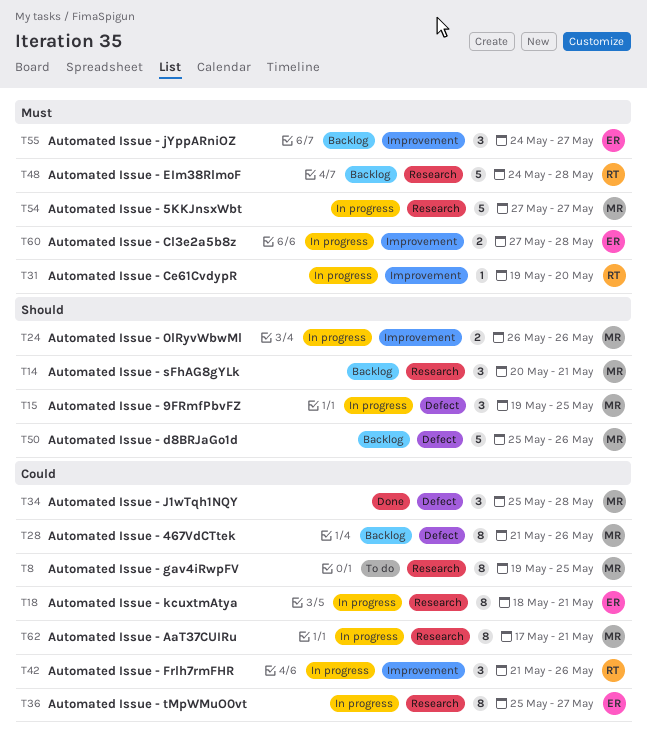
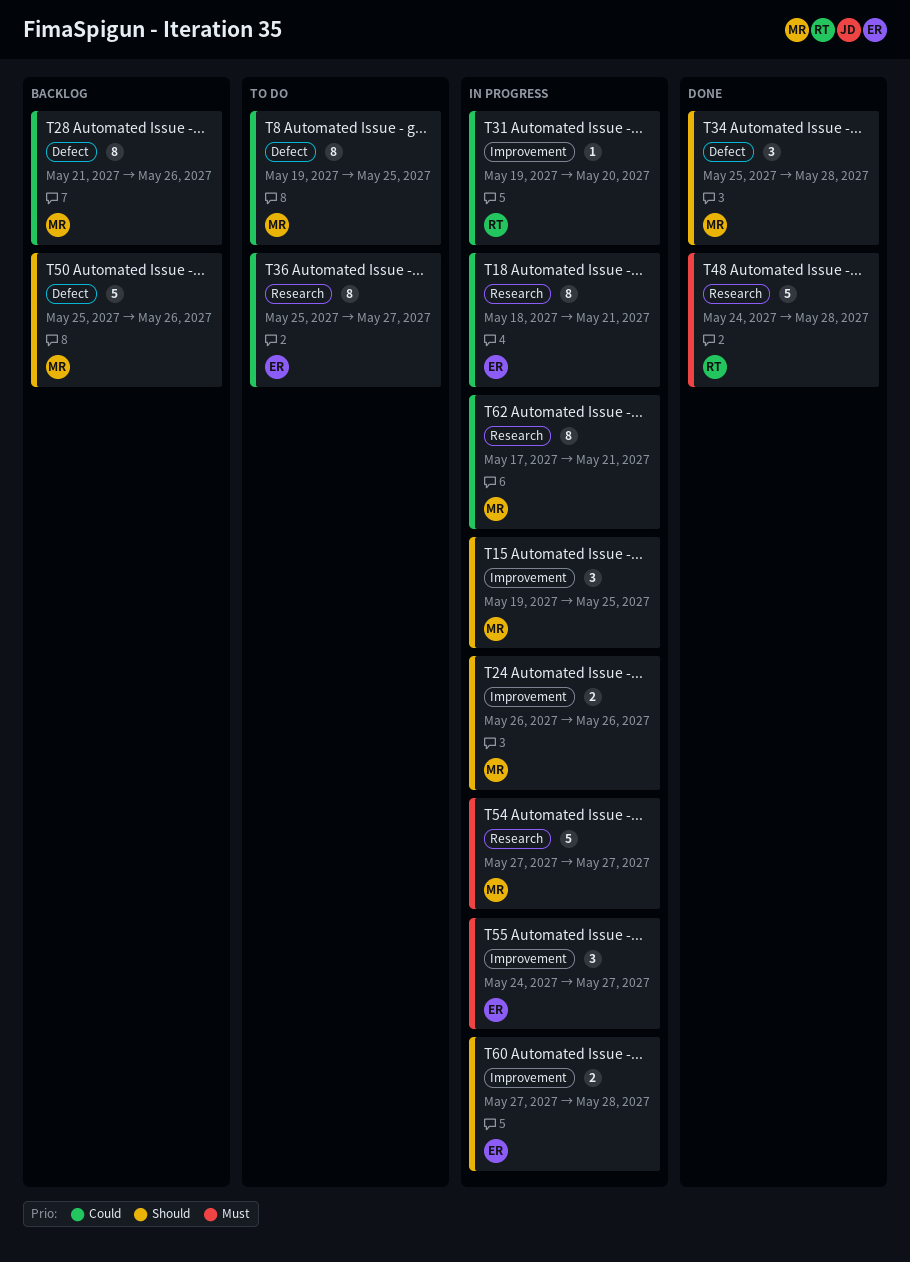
T8, label: Research -> Defect
T14: present -> none
T15, label: Defect -> Improvement
T31, priority: Must -> Could
T34, priority: Could -> Should
T36, status: In progress -> To do
T42: present -> none
T48, status: Backlog -> Done
T55, status: Backlog -> In progress
T60, priority: Must -> Should

